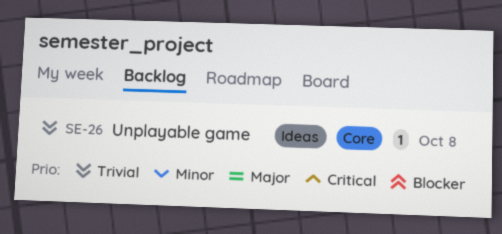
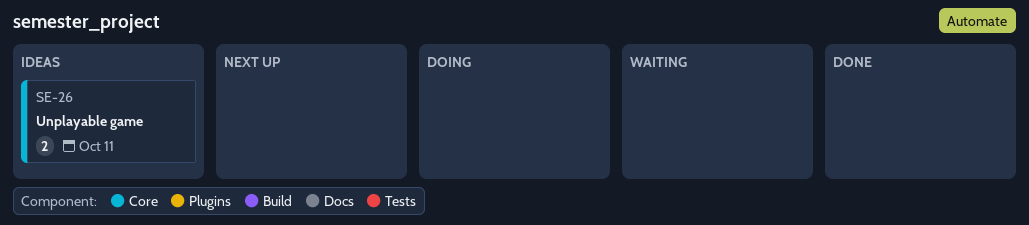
SE-26, estimate: 1 -> 2
SE-26, due: Oct 8 -> Oct 11

